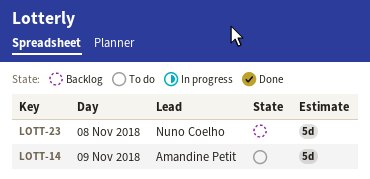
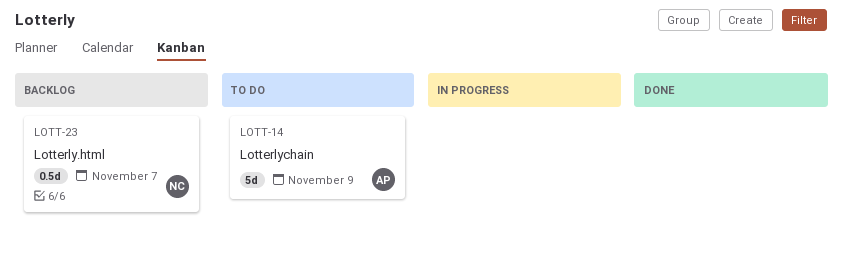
LOTT-23, estimate: 5d -> 0.5d
LOTT-23, day: Nov 8 -> Nov 7

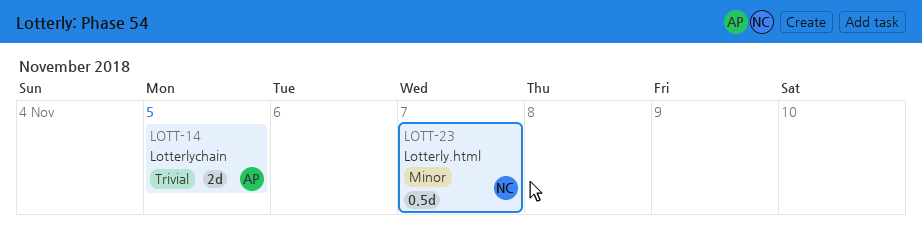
LOTT-14, estimate: 5d -> 2d
LOTT-14, day: Nov 9 -> Nov 5

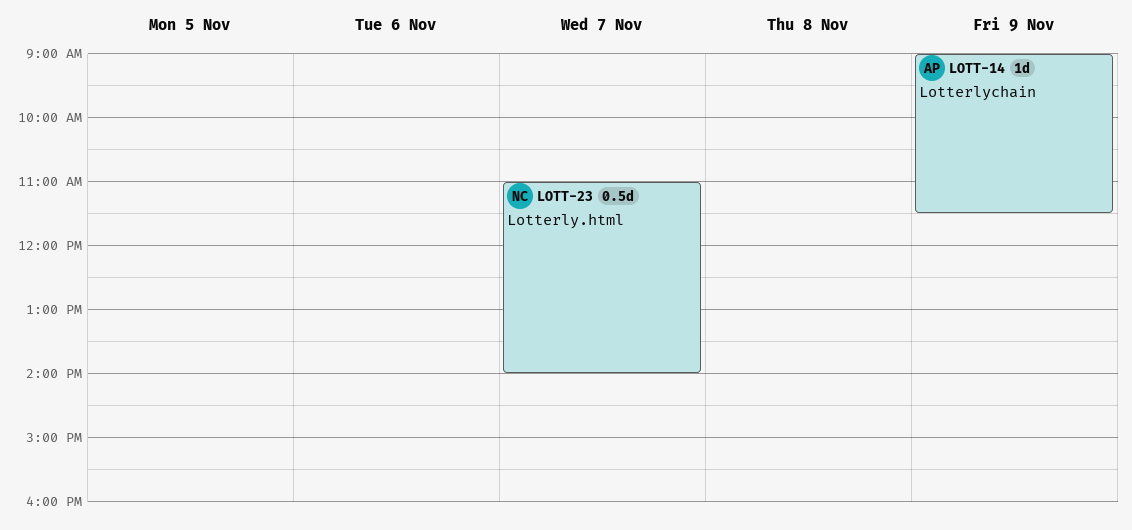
LOTT-14, estimate: 2d -> 1d
LOTT-14, day: Nov 5 -> Nov 9

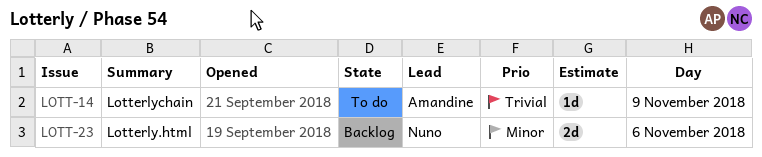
LOTT-23, estimate: 0.5d -> 2d
LOTT-23, day: Nov 7 -> Nov 6

